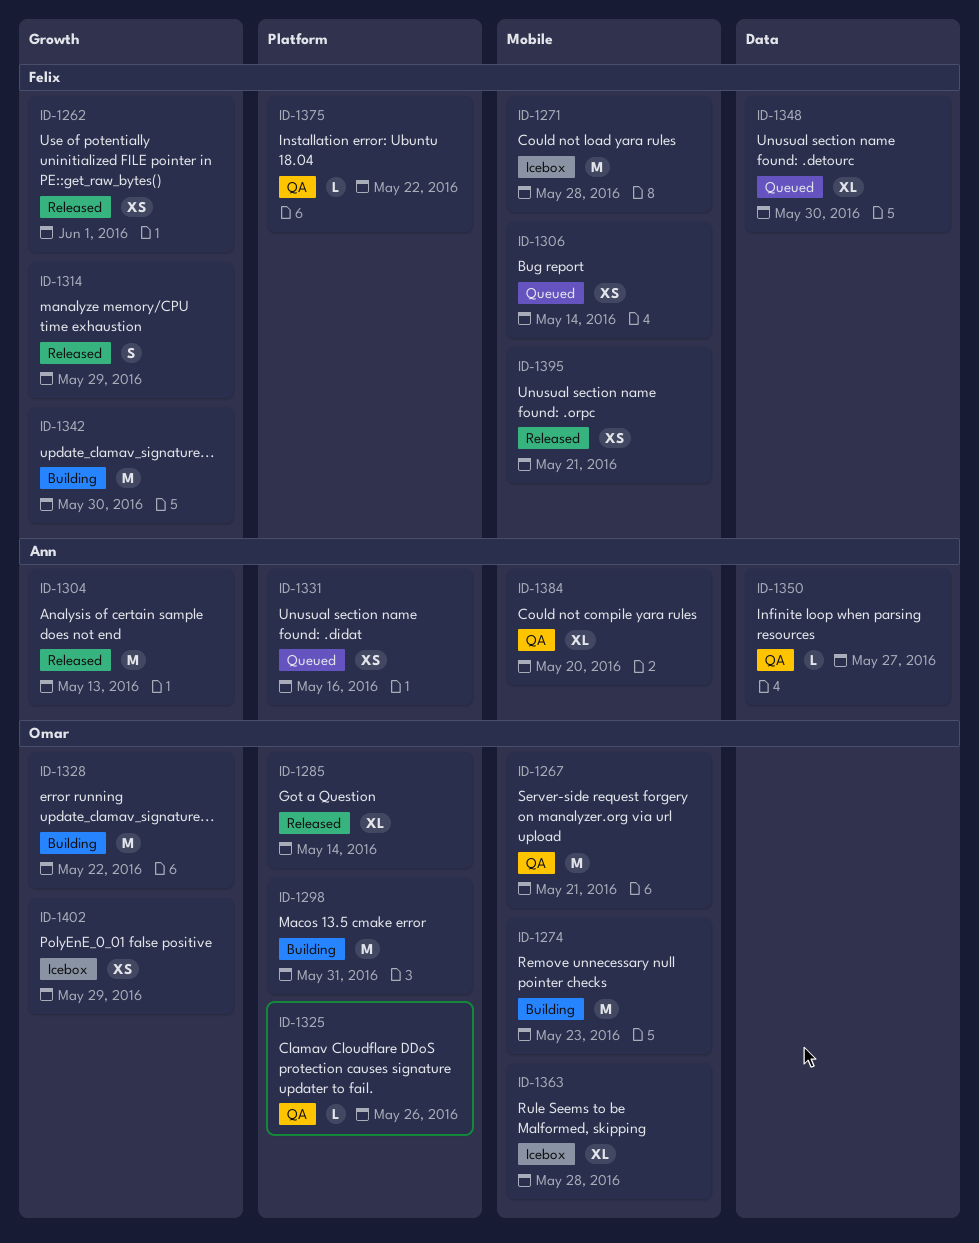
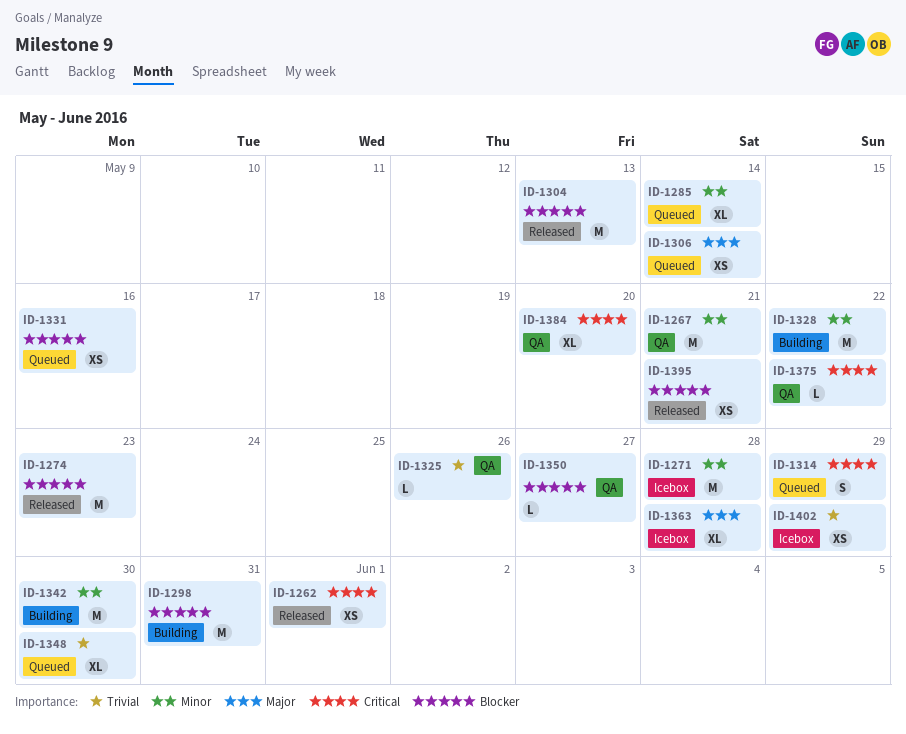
ID-1274, status: Building -> Released
ID-1285, status: Released -> Queued
ID-1314, status: Released -> Queued

